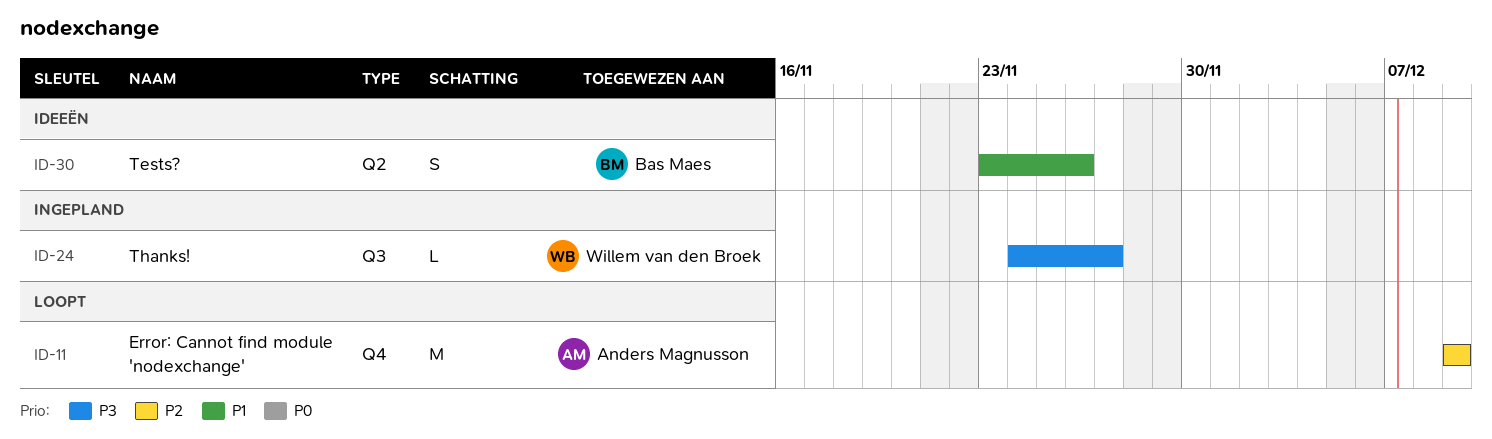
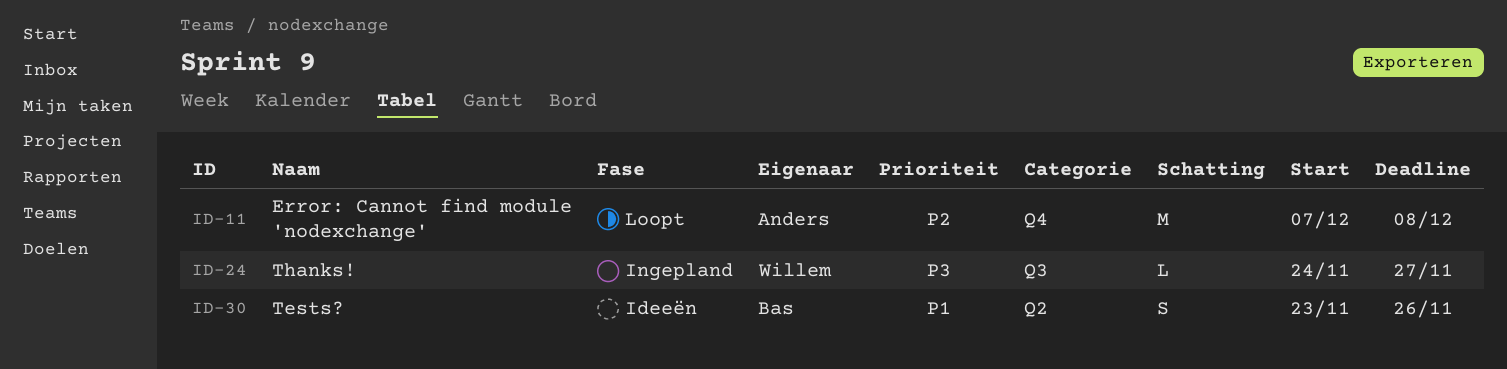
ID-11, start: Dec 9 -> Dec 7
ID-11, due: Dec 9 -> Dec 8

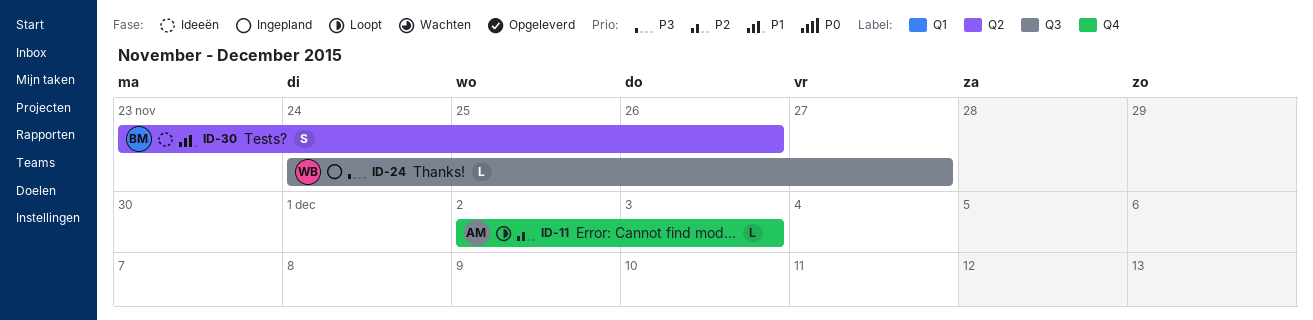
ID-11, estimate: M -> L
ID-11, start: Dec 7 -> Dec 2
ID-11, due: Dec 8 -> Dec 3

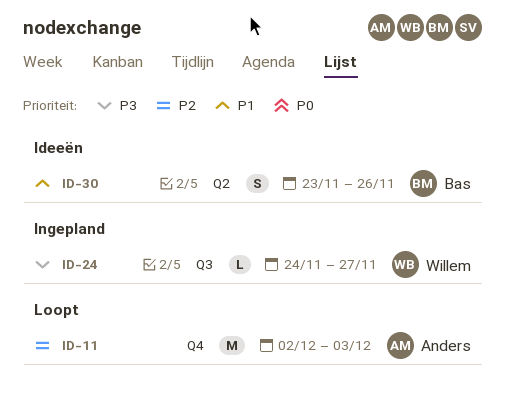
ID-11, estimate: L -> M

